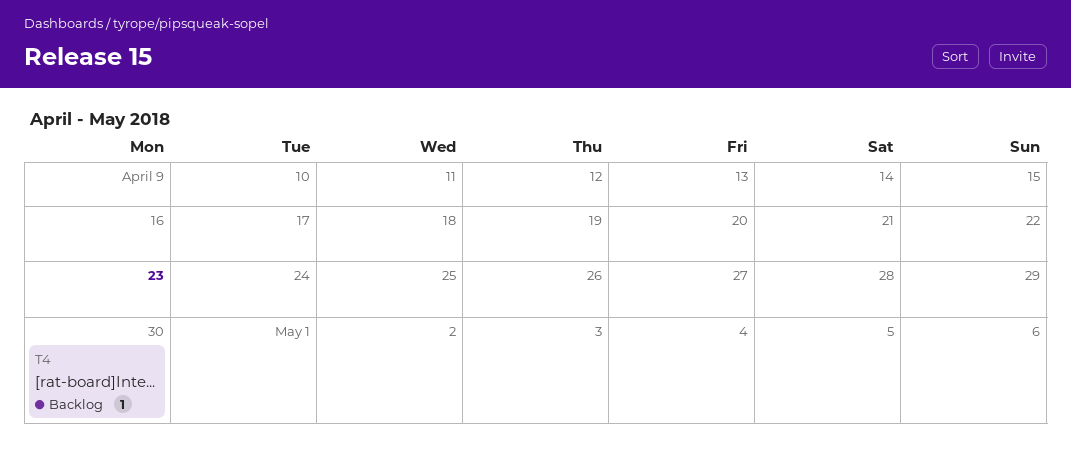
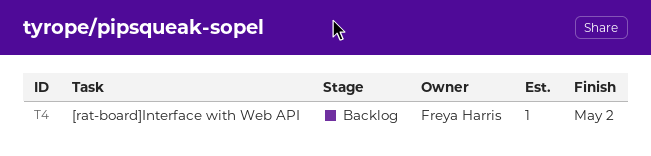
T4, due: Apr 30 -> May 2

